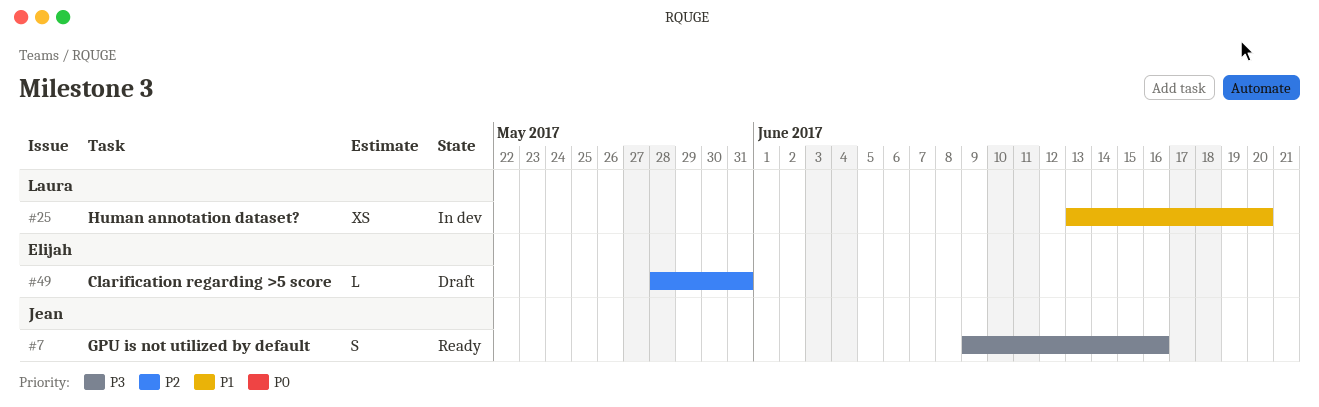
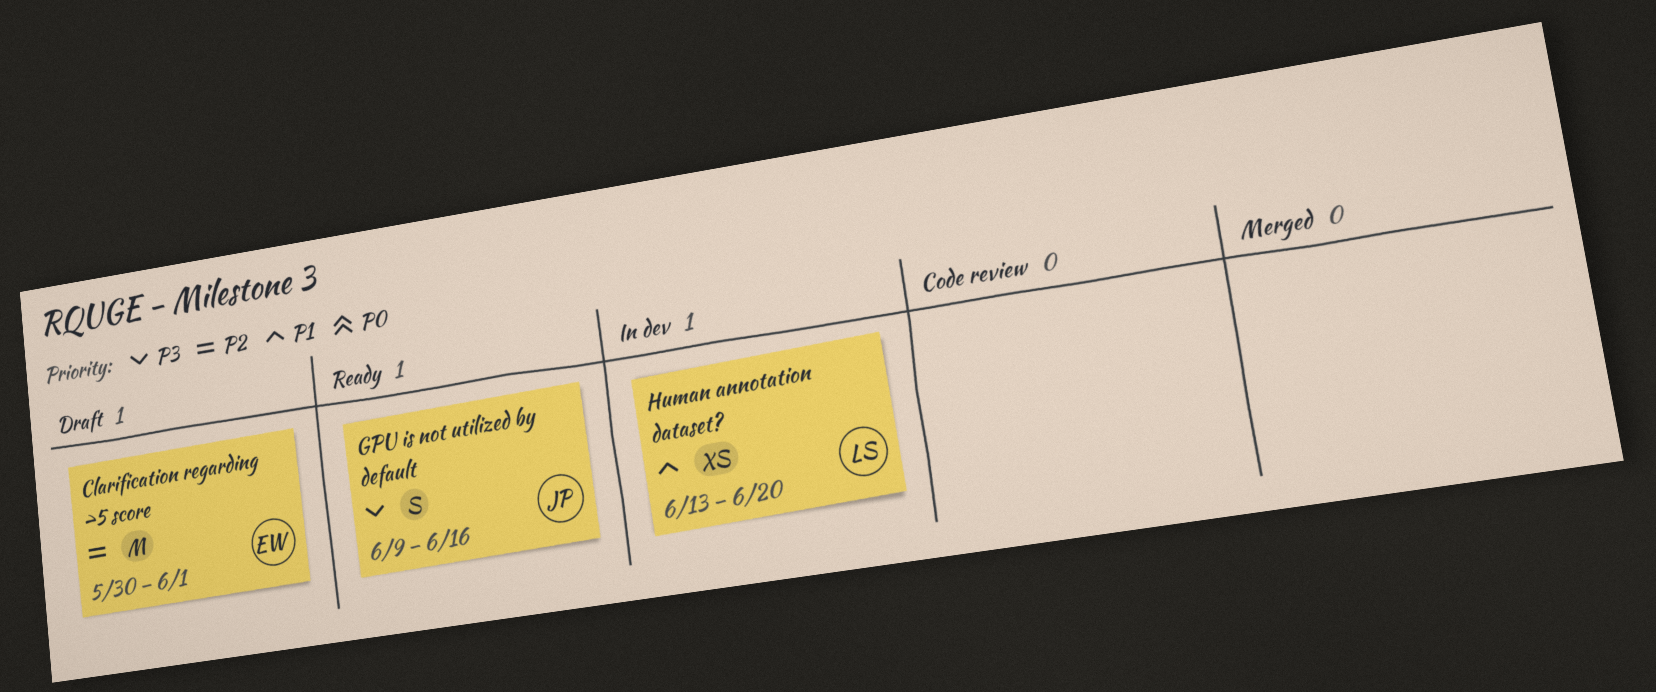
Clarification regarding >5 score, estimate: L -> M
Clarification regarding >5 score, start: May 28 -> May 30
Clarification regarding >5 score, due: May 31 -> Jun 1

